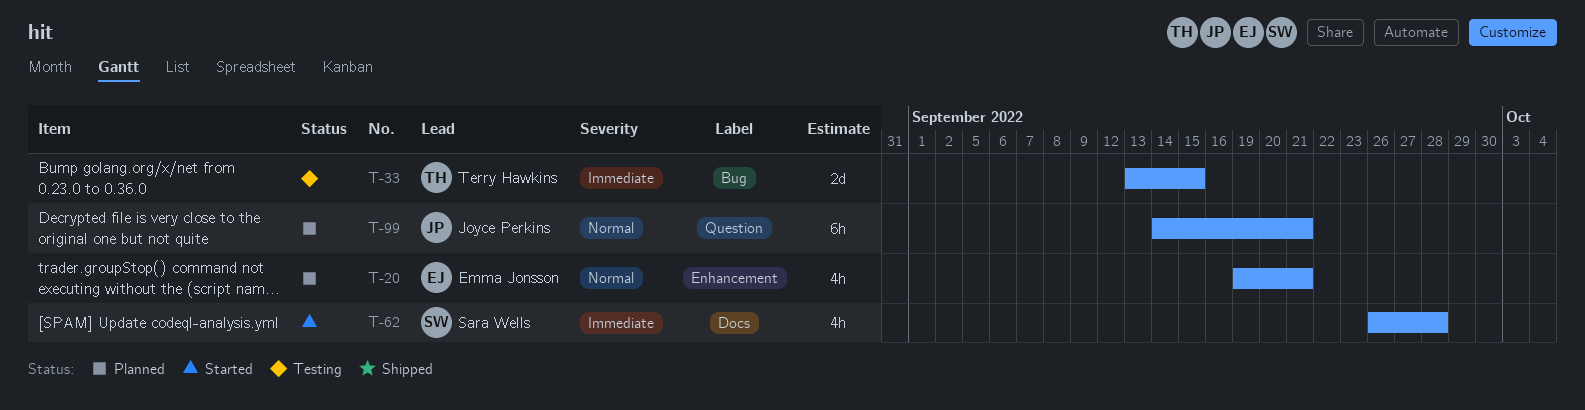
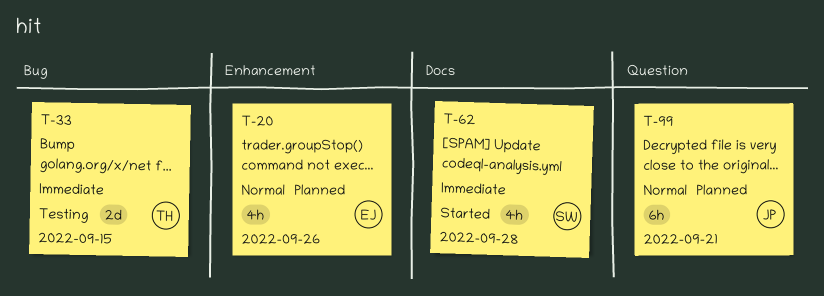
T-20, due: Sep 21 -> Sep 26

